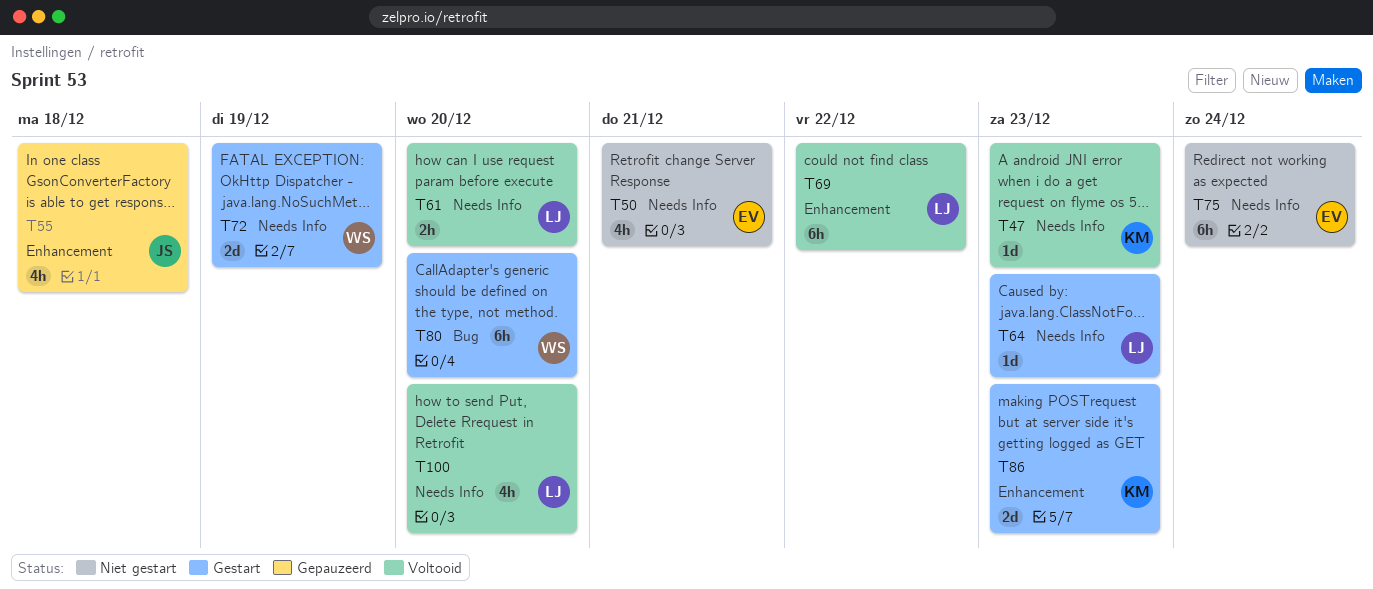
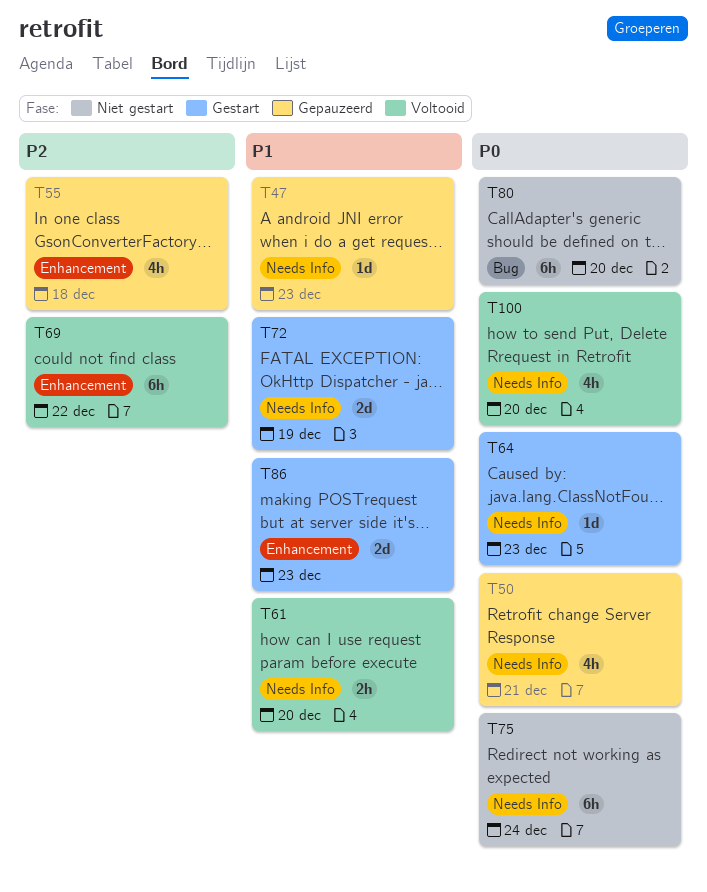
T47, status: Voltooid -> Gepauzeerd
T50, status: Niet gestart -> Gepauzeerd
T80, status: Gestart -> Niet gestart

